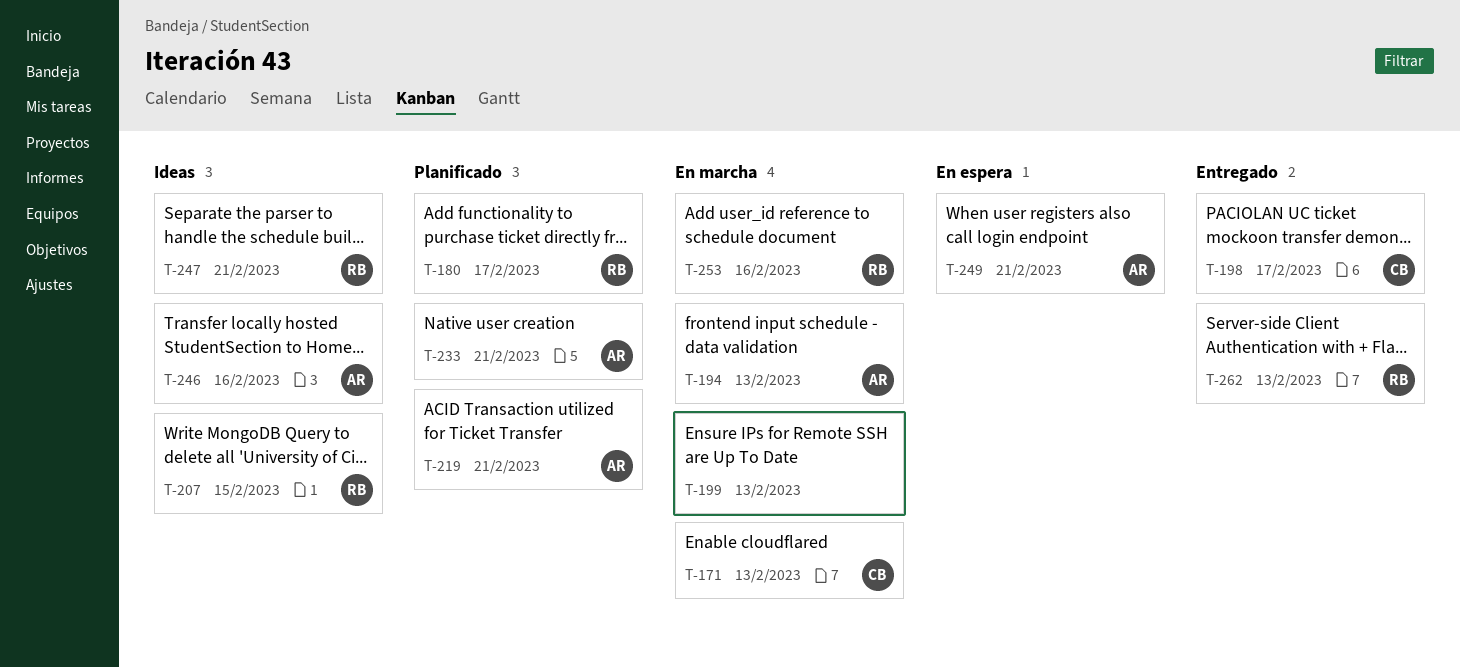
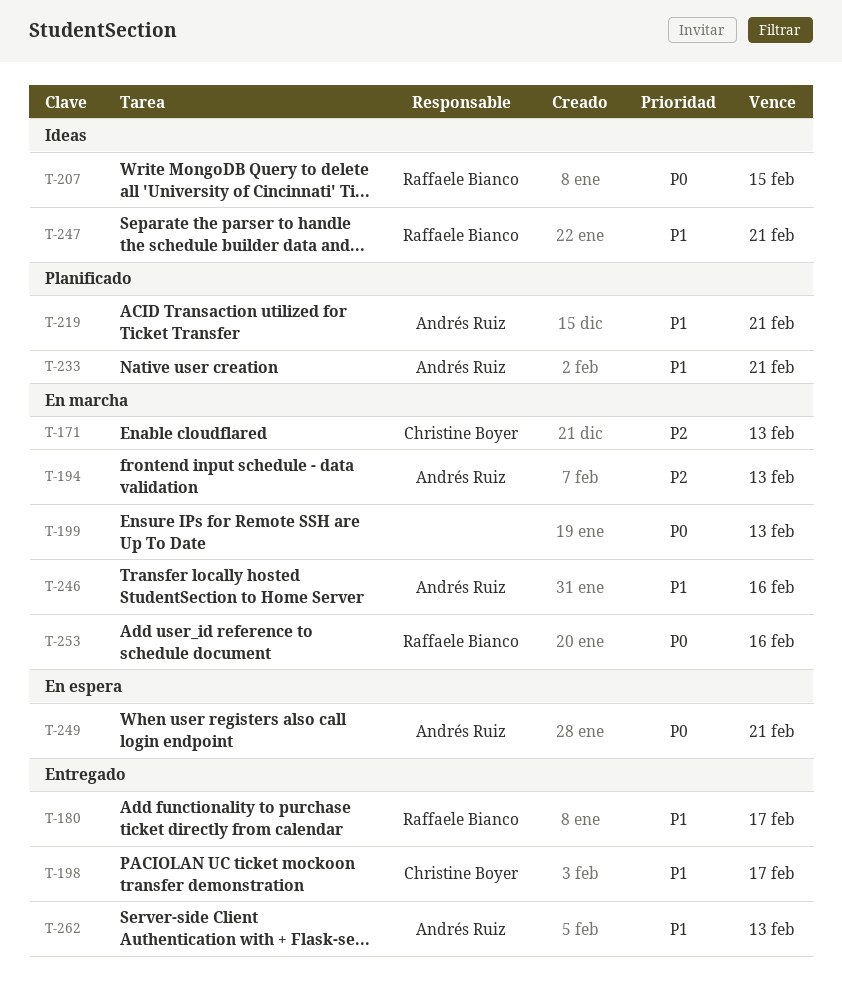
T-180, status: Planificado -> Entregado
T-246, status: Ideas -> En marcha
T-262, owner: Raffaele Bianco -> Andrés Ruiz

